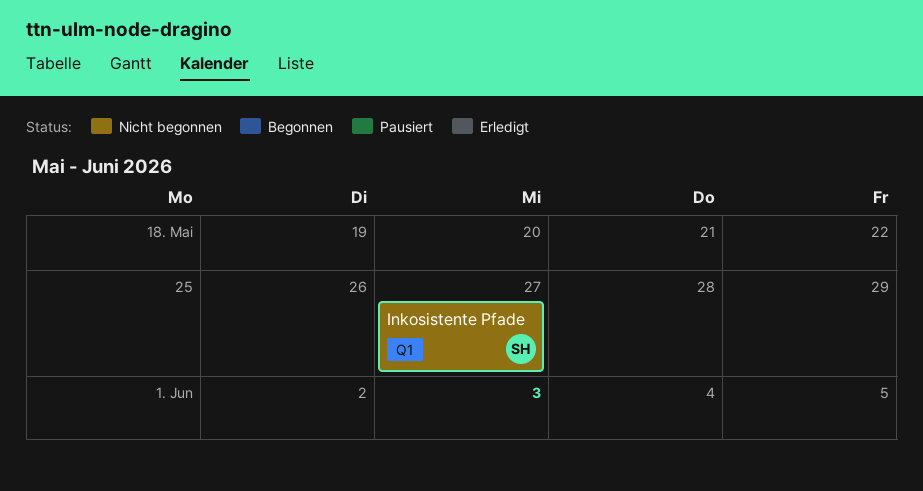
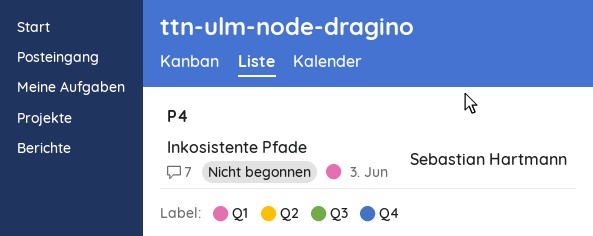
Inkosistente Pfade, due: May 27 -> Jun 3

